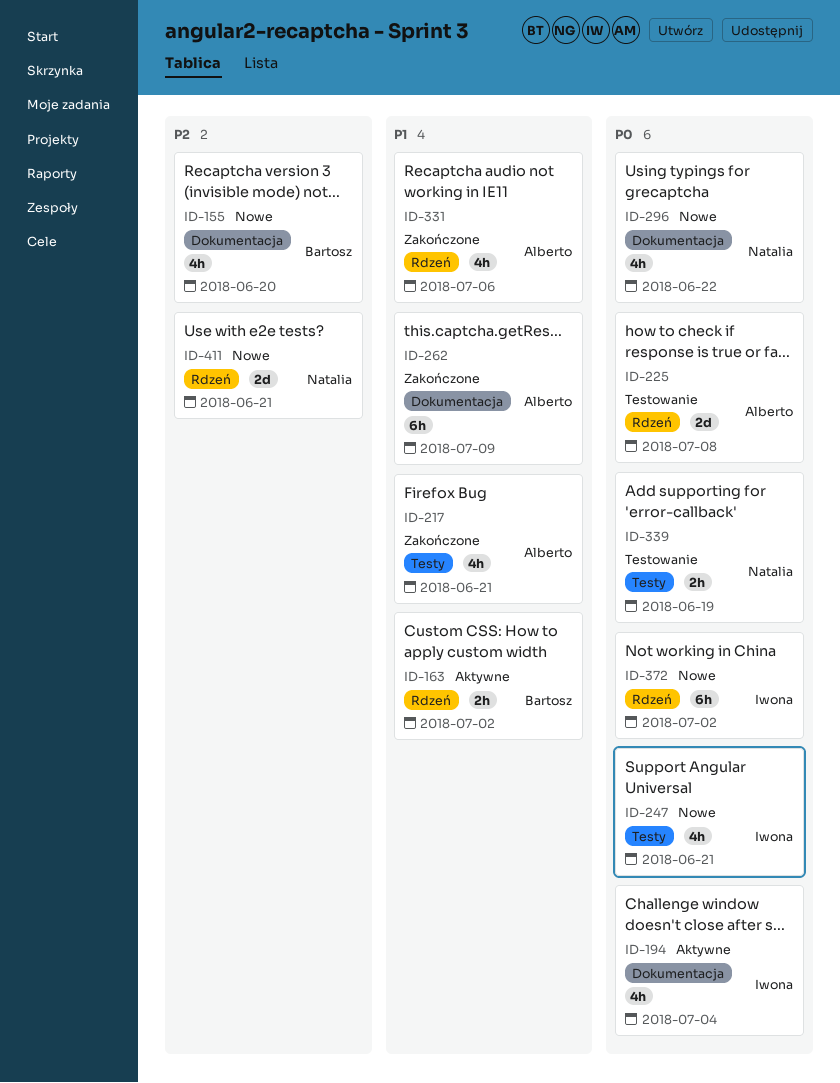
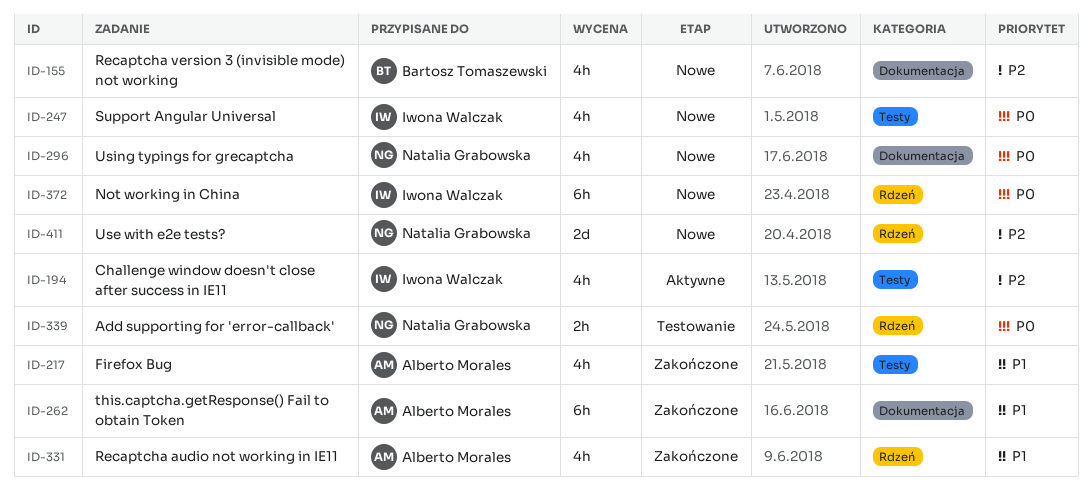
ID-163: present -> none
ID-194, priority: P0 -> P2
ID-194, label: Dokumentacja -> Testy
ID-225: present -> none
ID-339, label: Testy -> Rdzeń

